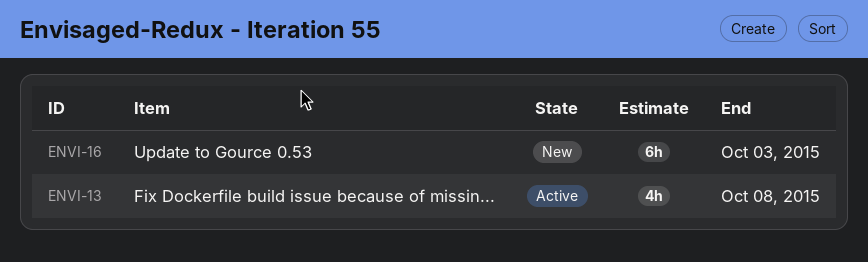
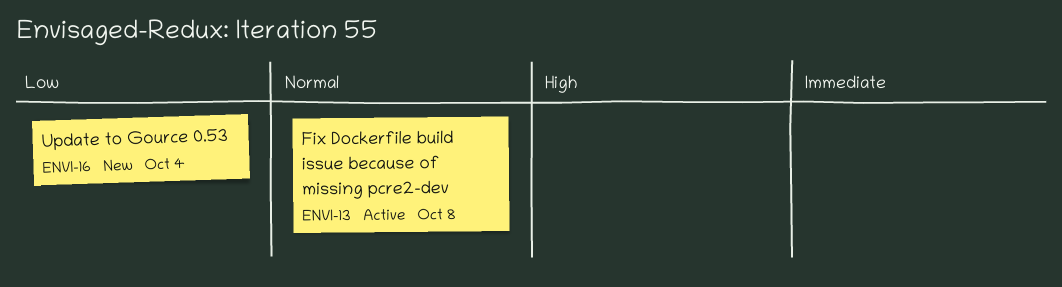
ENVI-16, due: Oct 3 -> Oct 4

